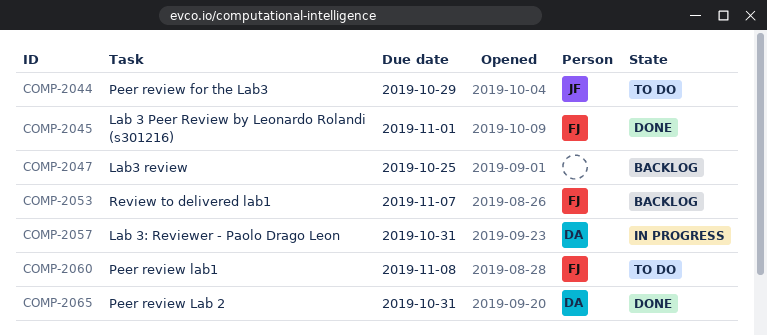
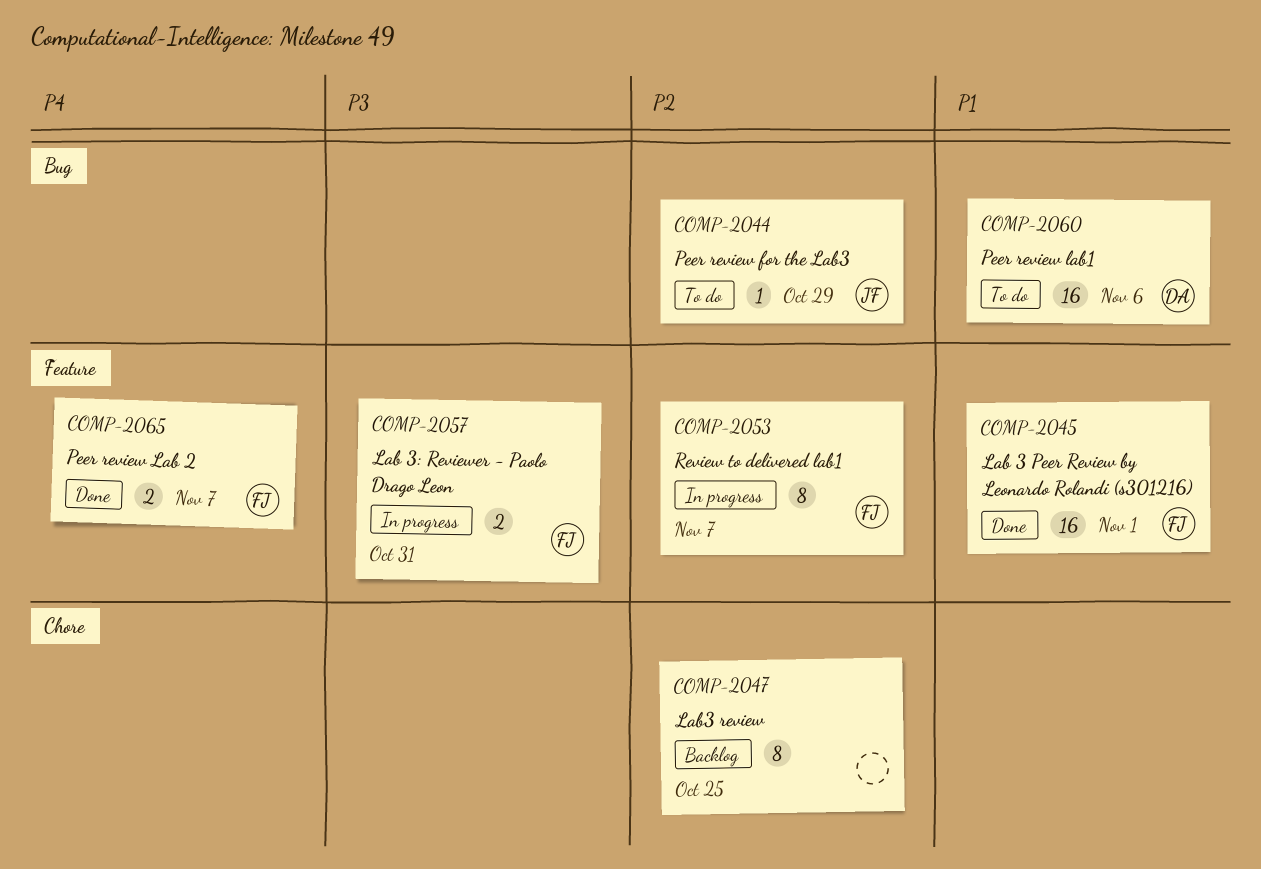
COMP-2053, status: Backlog -> In progress
COMP-2057, owner: DA -> FJ
COMP-2060, owner: FJ -> DA
COMP-2060, due: Nov 8 -> Nov 6
COMP-2065, owner: DA -> FJ
COMP-2065, due: Oct 31 -> Nov 7

